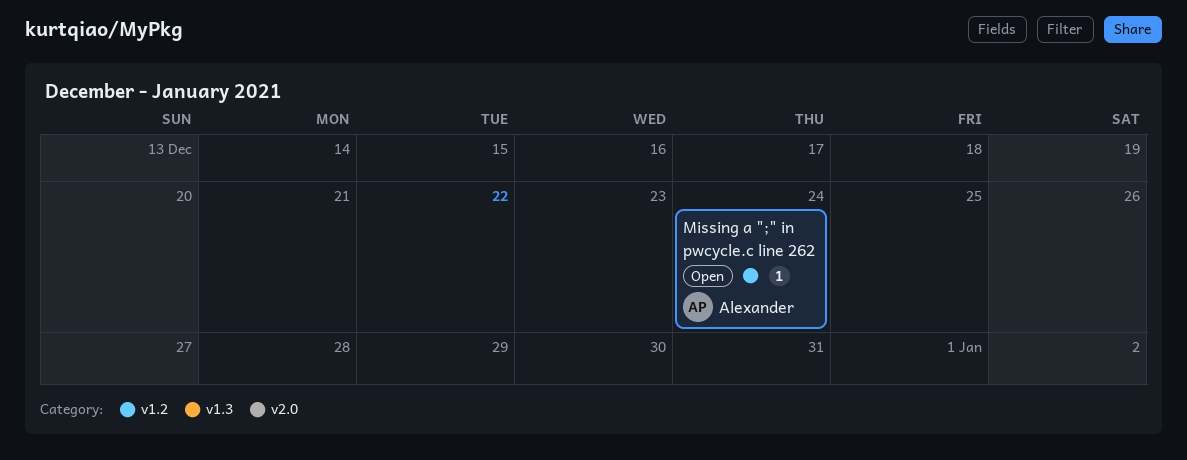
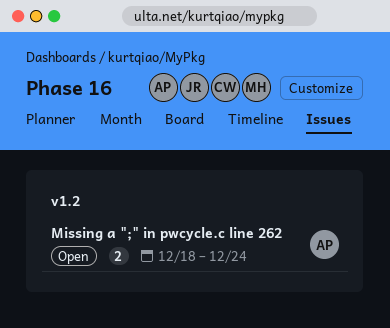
Missing a ";" in pwcycle.c line 262, estimate: 1 -> 2

